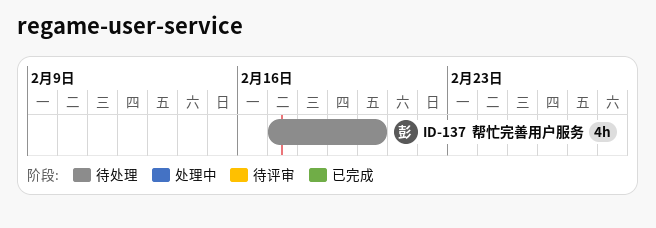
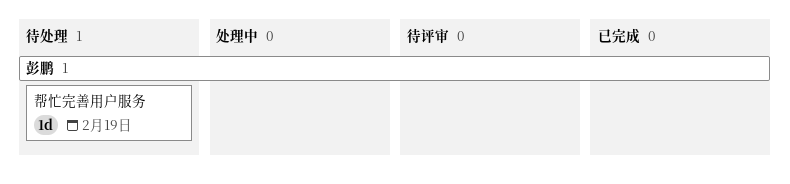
帮忙完善用户服务, estimate: 4h -> 1d
帮忙完善用户服务, due: Feb 20 -> Feb 19

